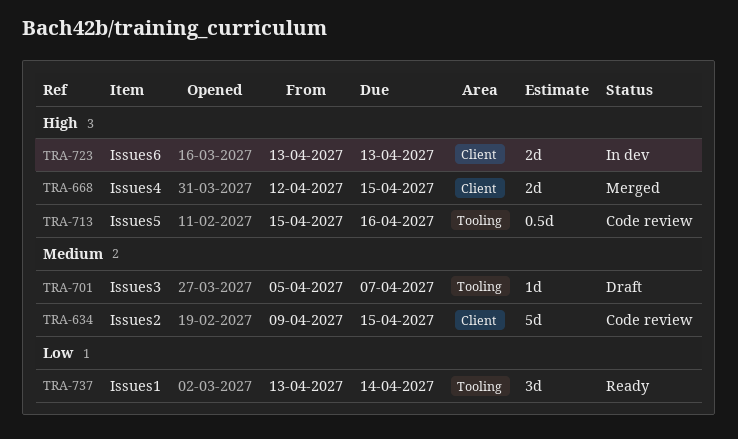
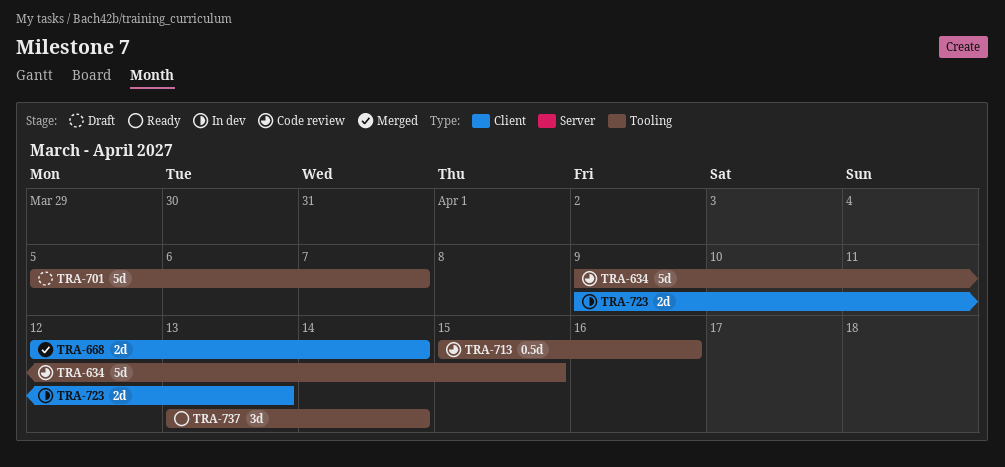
TRA-634, label: Client -> Tooling
TRA-668, due: Apr 15 -> Apr 14
TRA-701, estimate: 1d -> 5d
TRA-723, start: Apr 13 -> Apr 9

